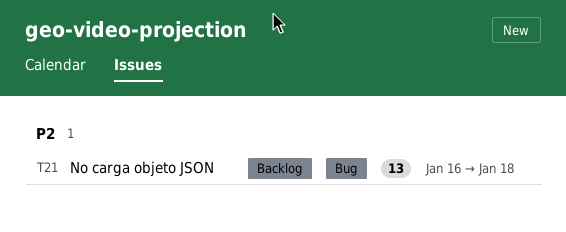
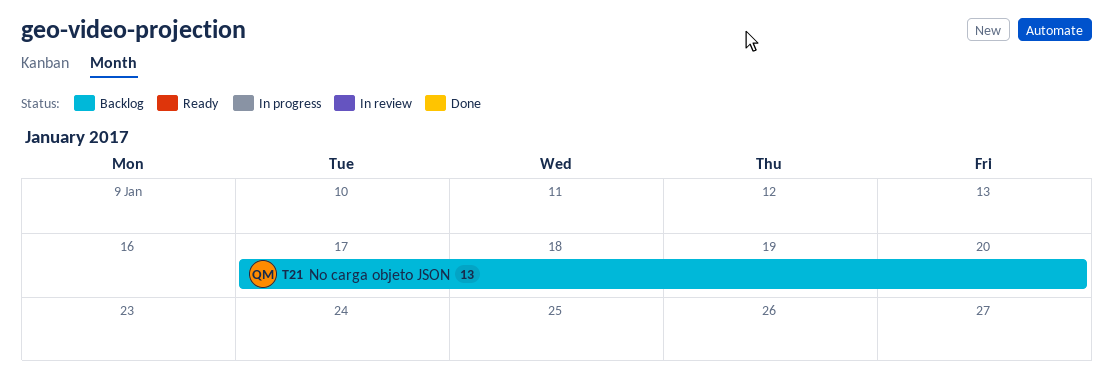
T21, start: Jan 16 -> Jan 17
T21, due: Jan 18 -> Jan 20

